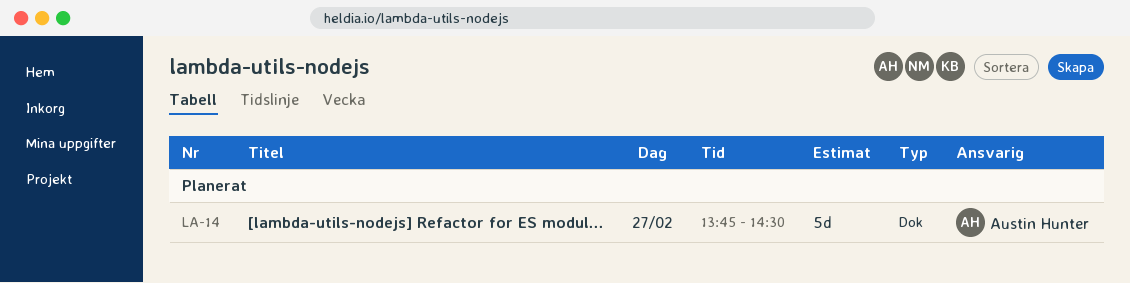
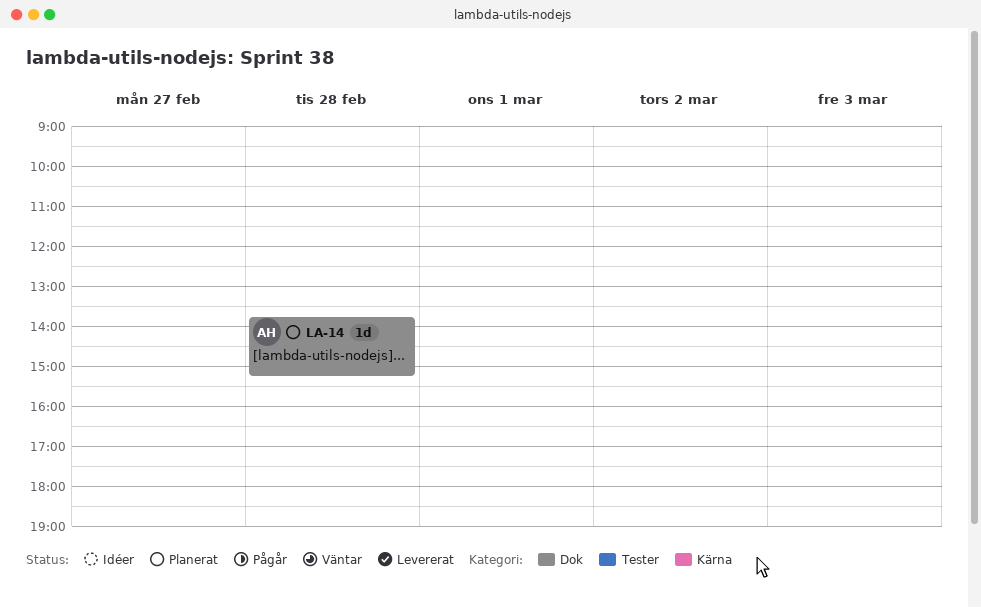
LA-14, estimate: 5d -> 1d
LA-14, day: Feb 27 -> Feb 28
LA-14, ends: 14:30 -> 15:15

